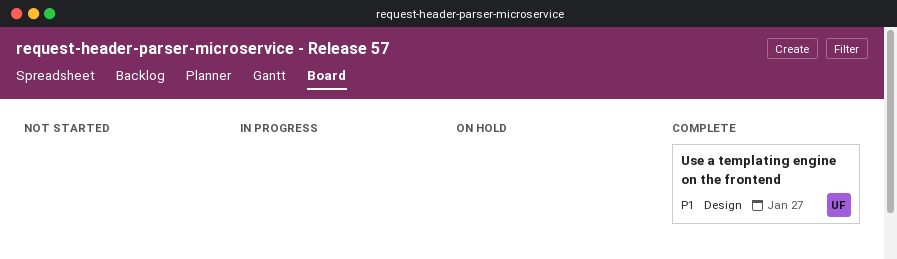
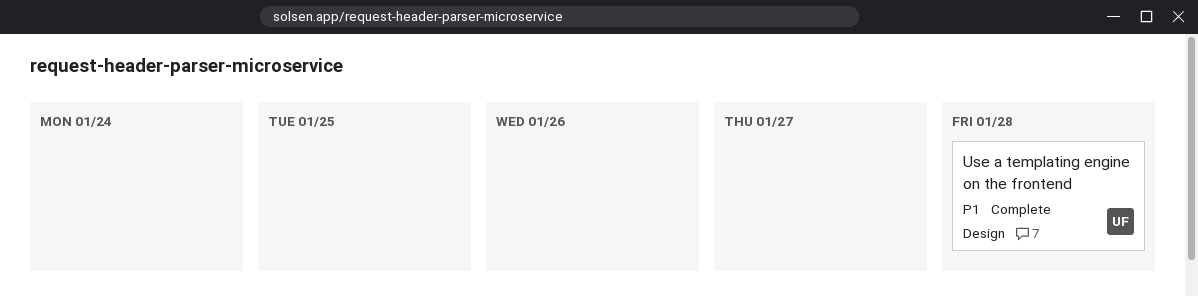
Use a templating engine on the frontend, due: Jan 27 -> Jan 28

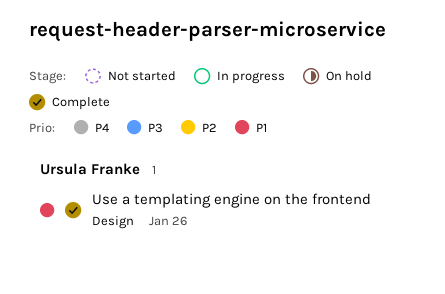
Use a templating engine on the frontend, due: Jan 28 -> Jan 26

